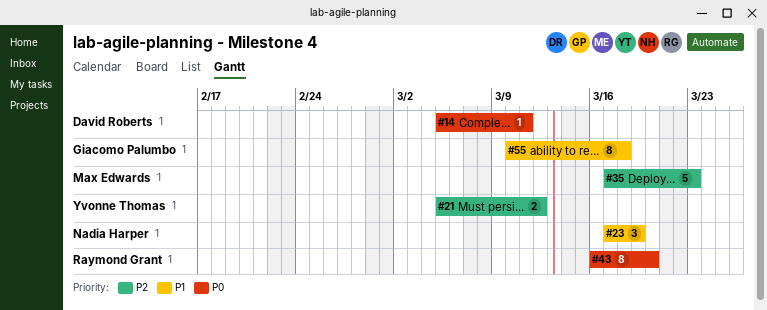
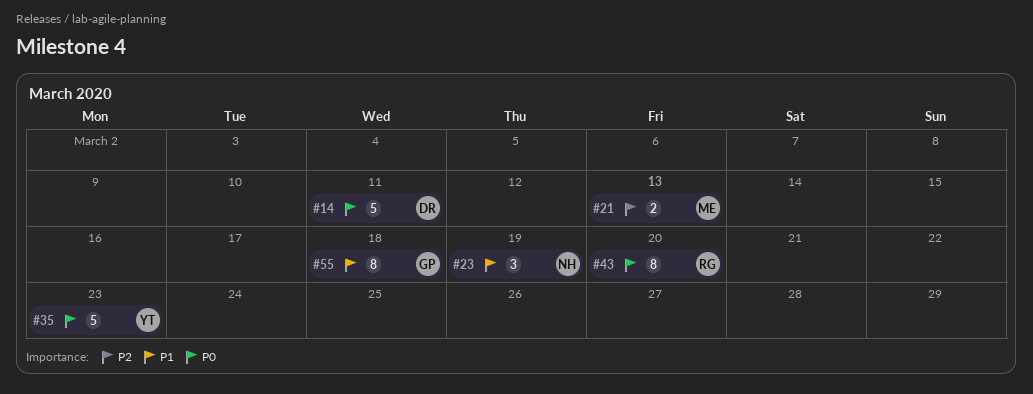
#14, estimate: 1 -> 5
#21, owner: Yvonne Thomas -> Max Edwards
#21, due: Mar 12 -> Mar 13
#35, owner: Max Edwards -> Yvonne Thomas
#35, priority: P2 -> P0

